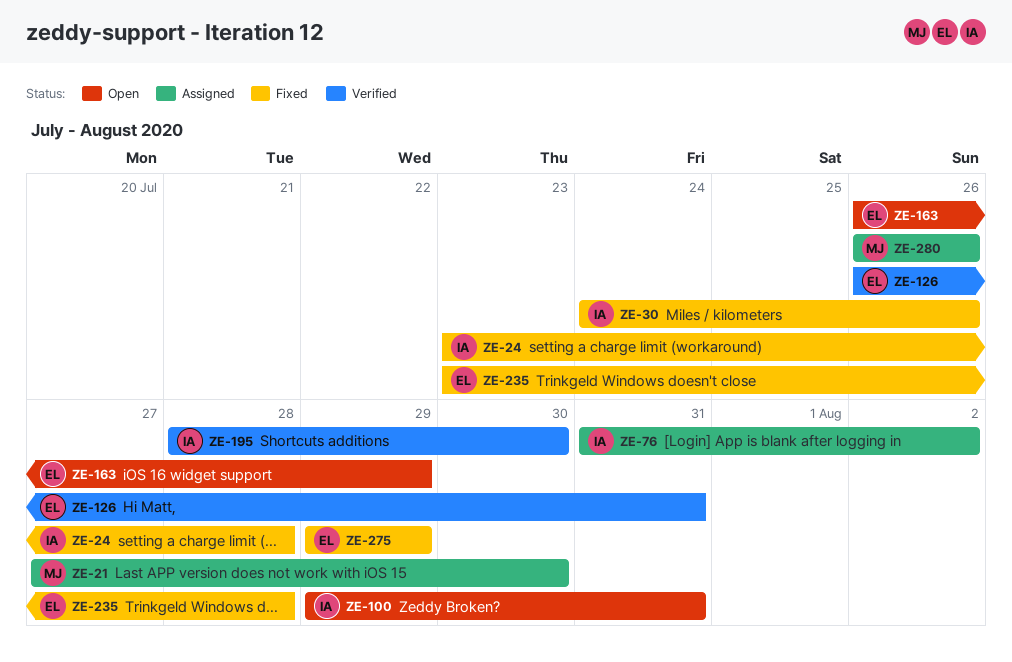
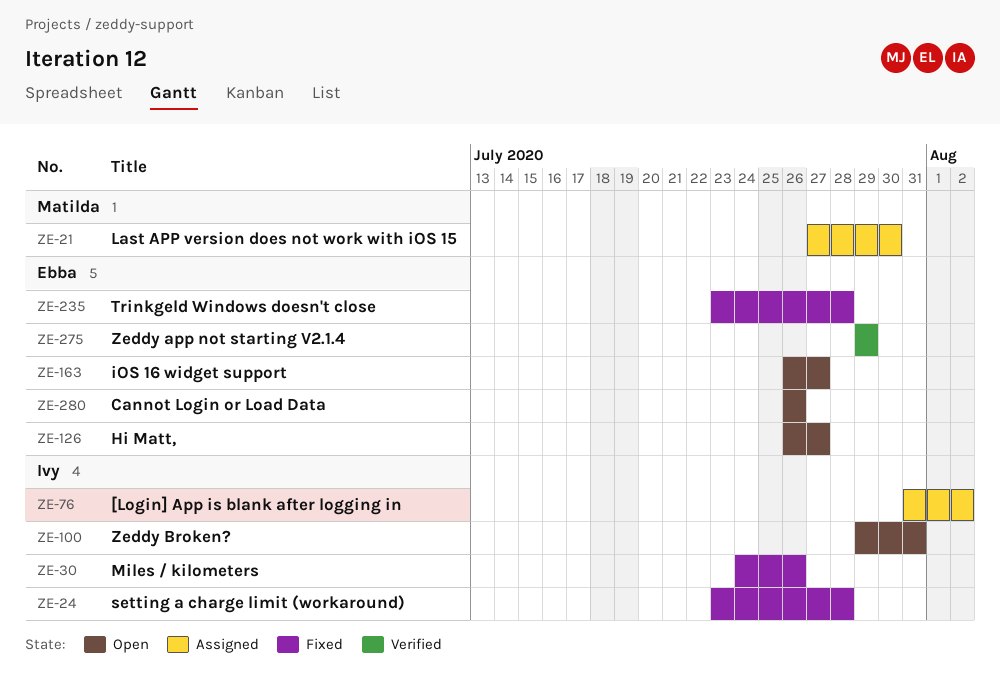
ZE-126, status: Verified -> Open
ZE-126, due: Jul 31 -> Jul 27
ZE-163, due: Jul 29 -> Jul 27
ZE-195: present -> none
ZE-275, status: Fixed -> Verified
ZE-280, status: Assigned -> Open
ZE-280, owner: Matilda -> Ebba

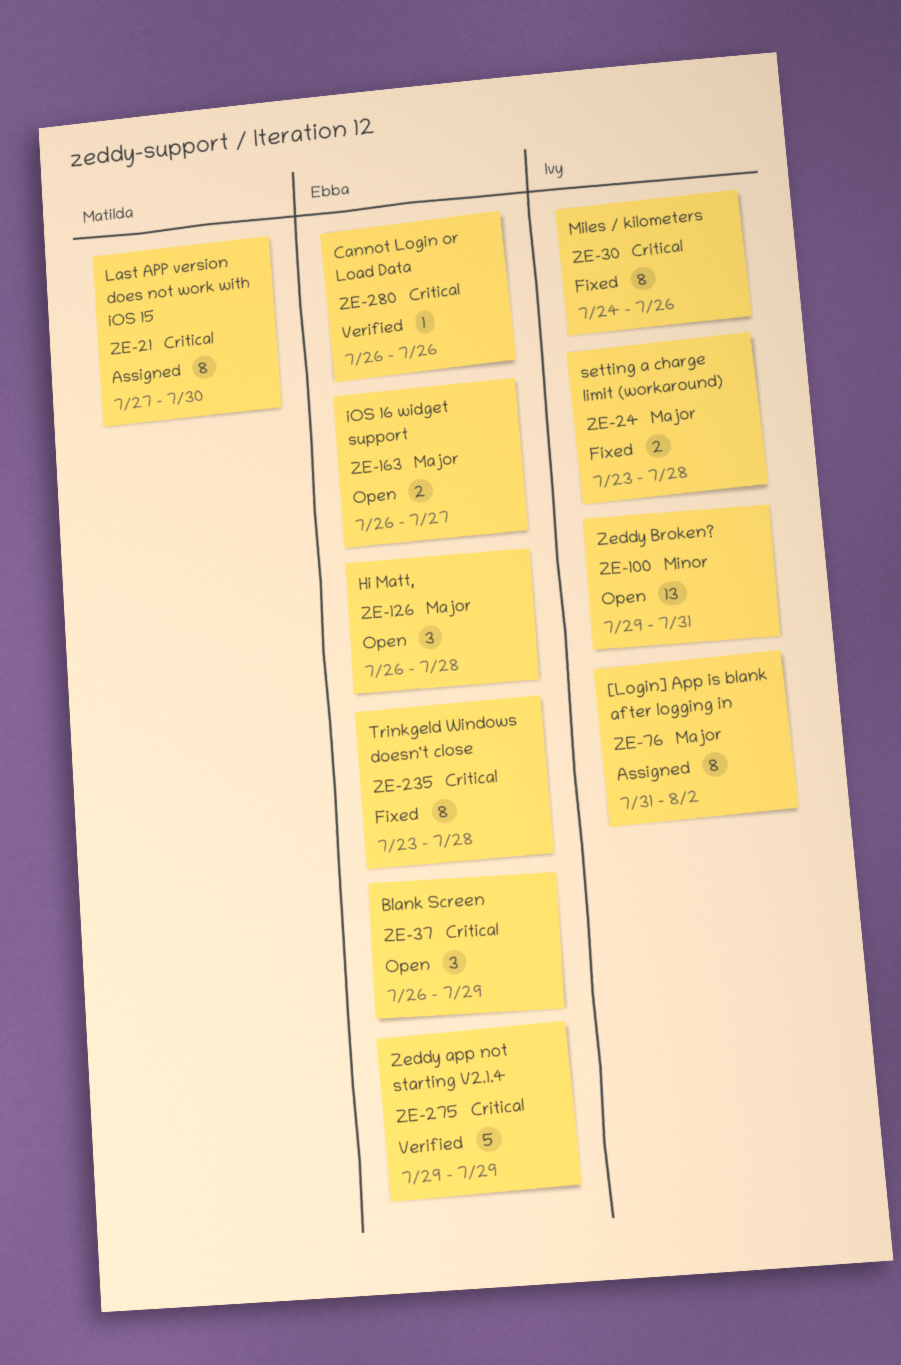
ZE-37: none -> present
ZE-126, due: Jul 27 -> Jul 28
ZE-280, status: Open -> Verified

